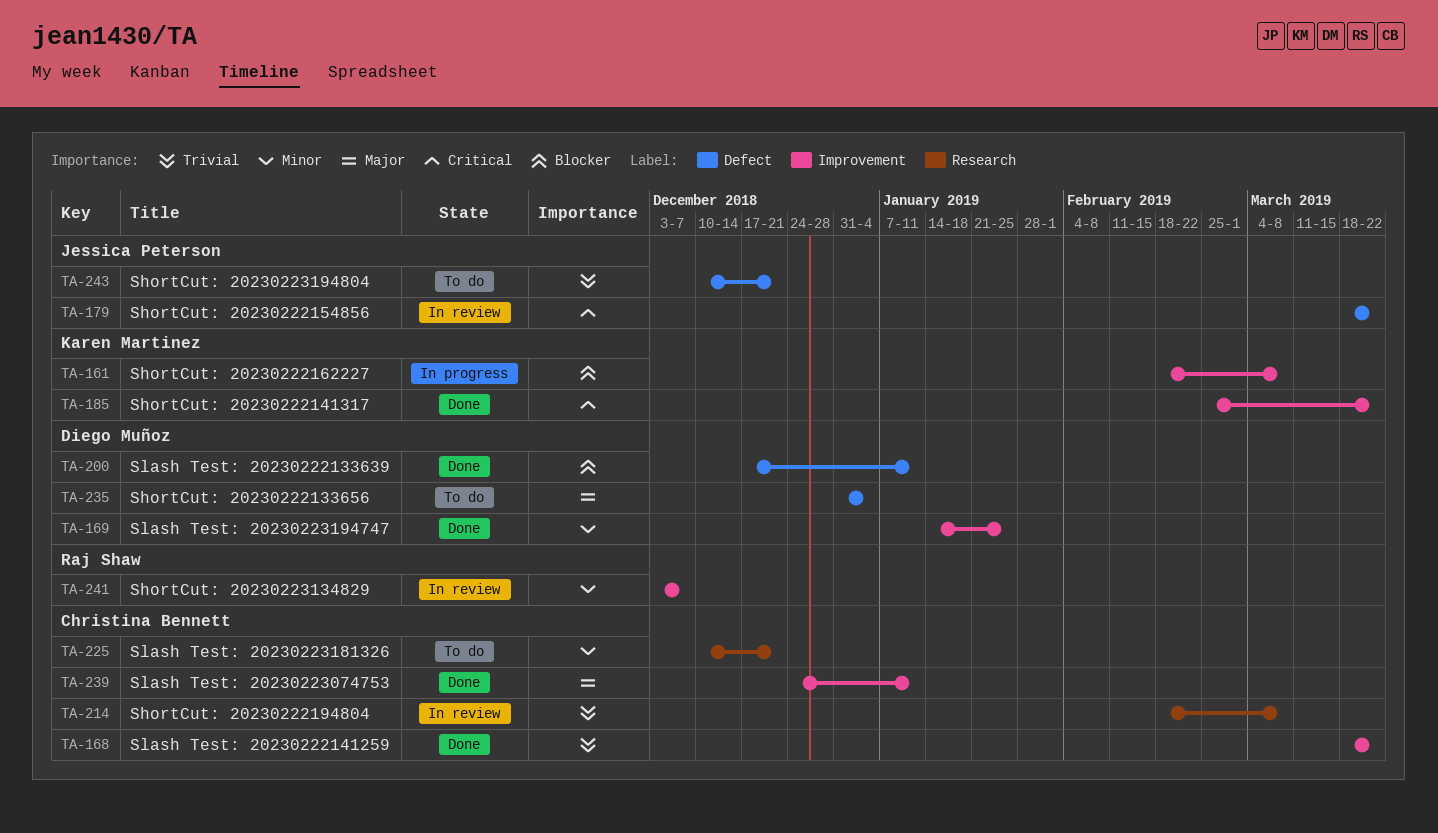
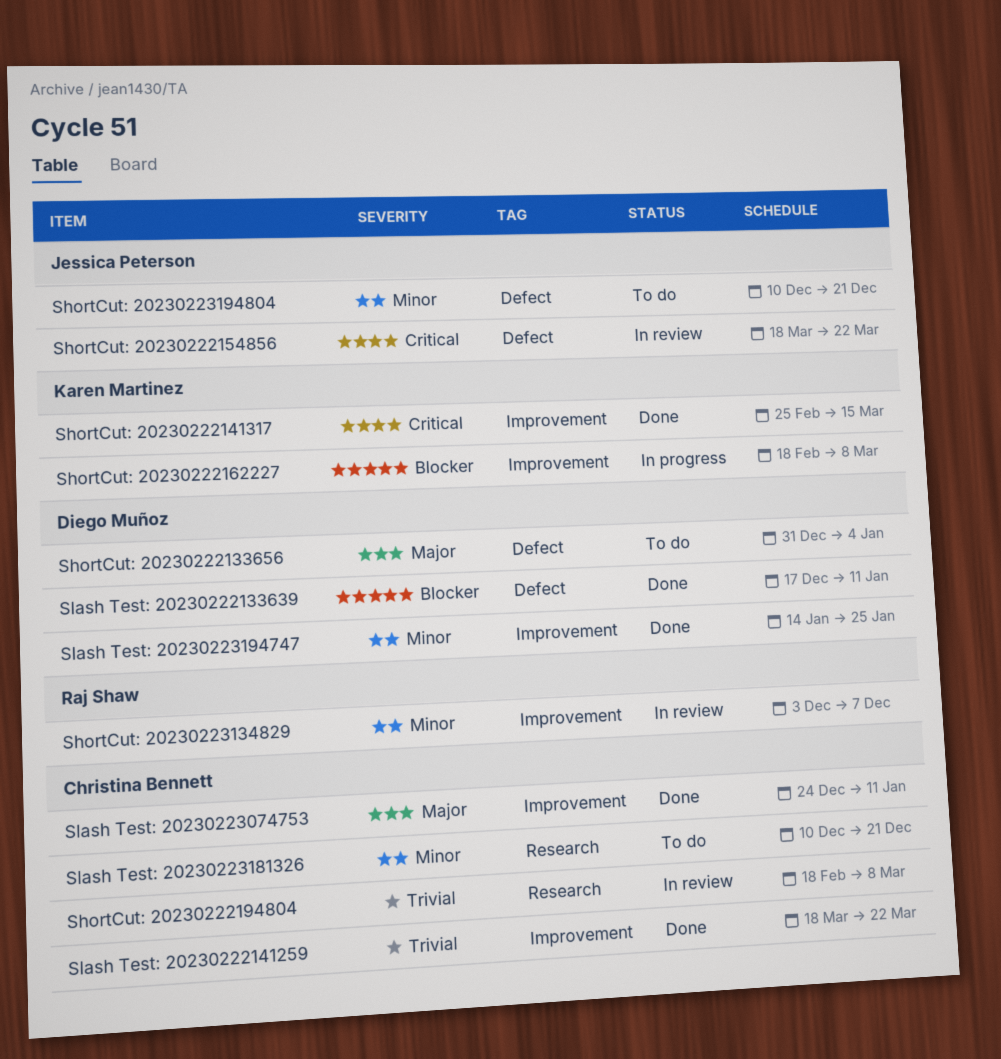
ShortCut: 20230222141317, due: Mar 22 -> Mar 15
ShortCut: 20230223194804, priority: Trivial -> Minor

